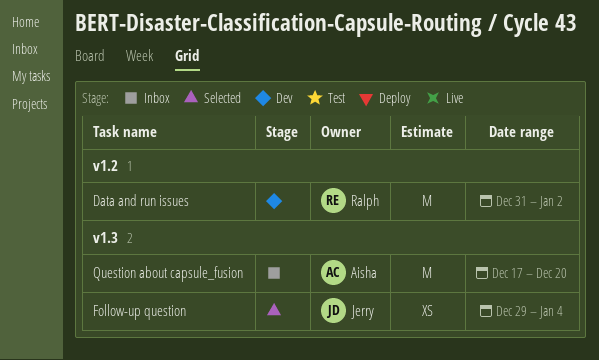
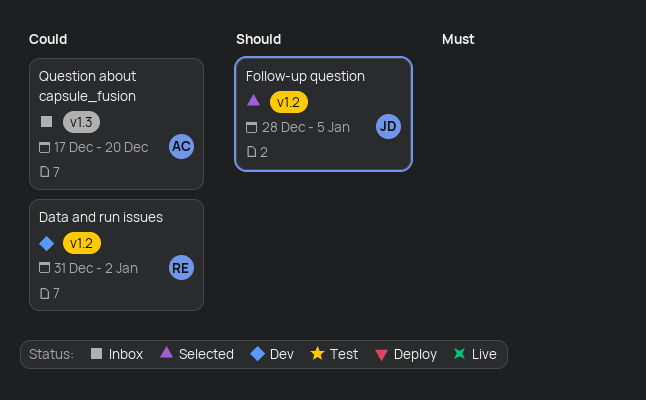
Follow-up question, label: v1.3 -> v1.2
Follow-up question, start: Dec 29 -> Dec 28
Follow-up question, due: Jan 4 -> Jan 5

